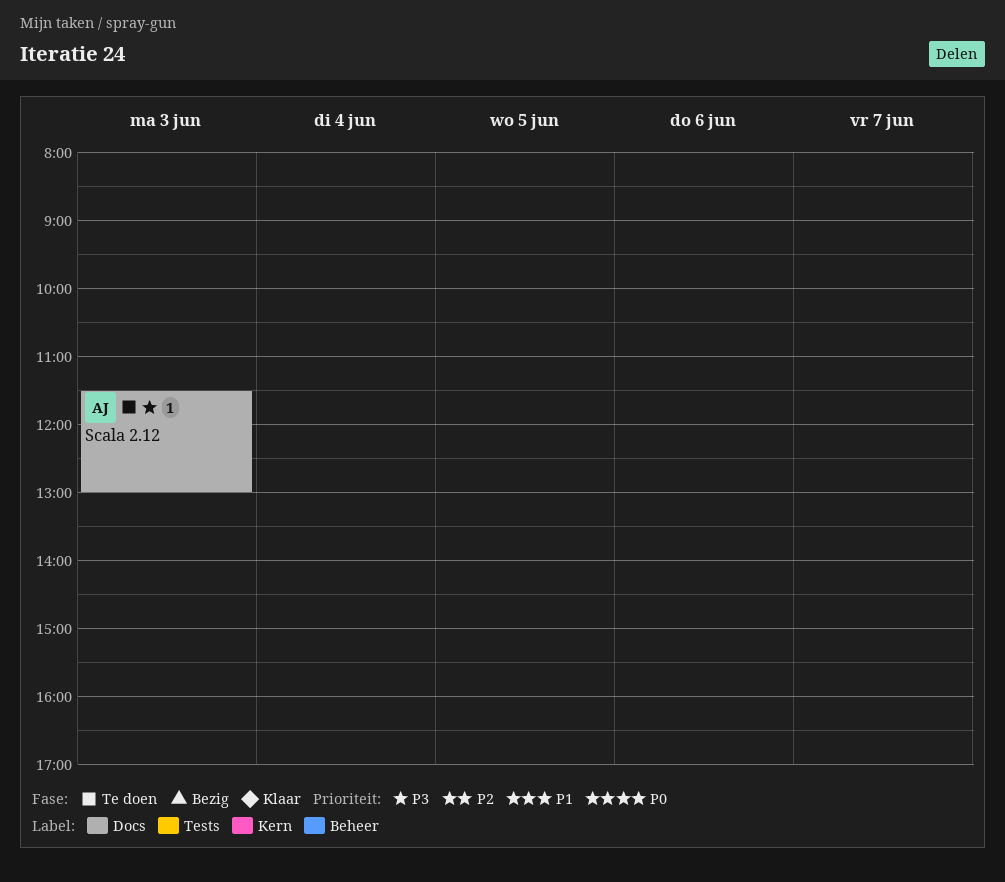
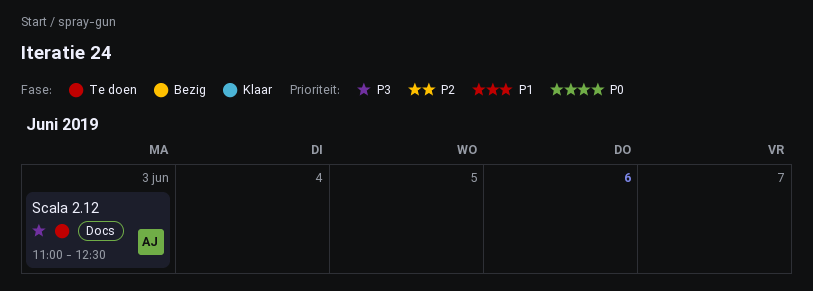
Scala 2.12, begins: 11:30 -> 11:00
Scala 2.12, ends: 13:00 -> 12:30

